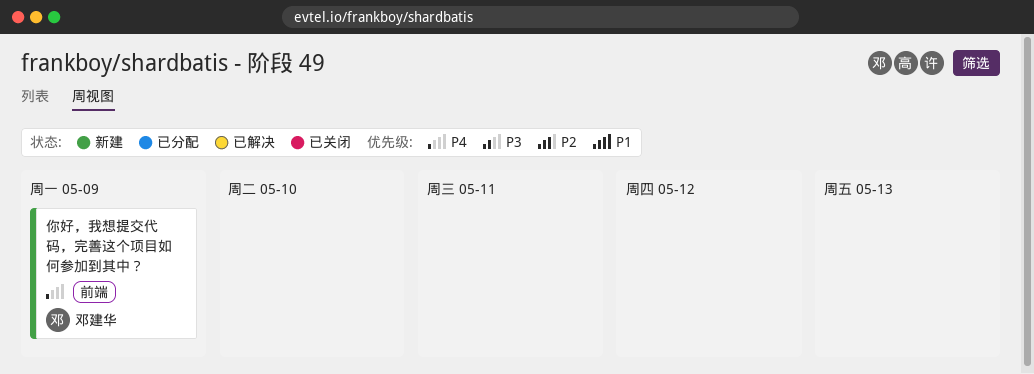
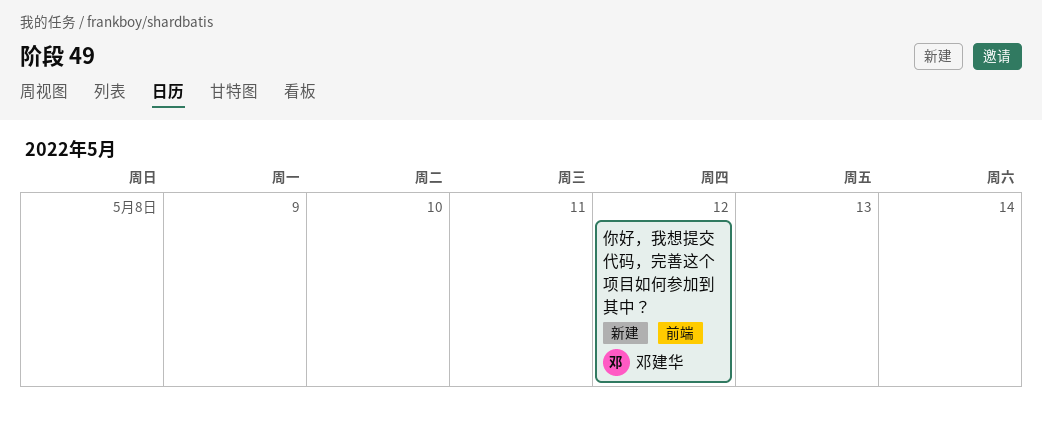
你好，我想提交代码，完善这个项目如何参加到其中？, due: May 9 -> May 12

